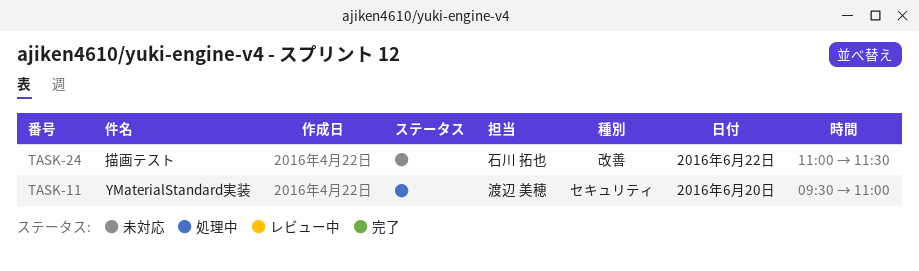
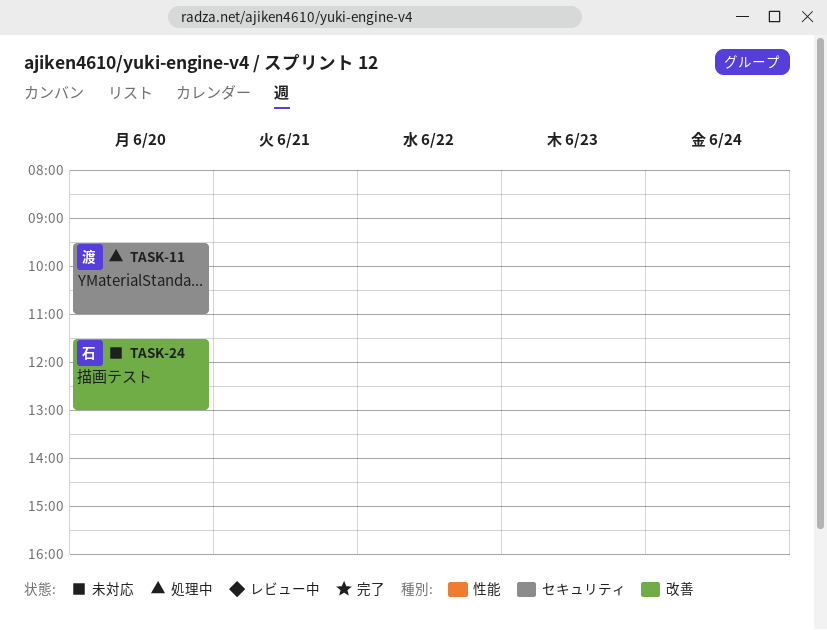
TASK-24, day: Jun 22 -> Jun 20
TASK-24, begins: 11:00 -> 11:30
TASK-24, ends: 11:30 -> 13:00

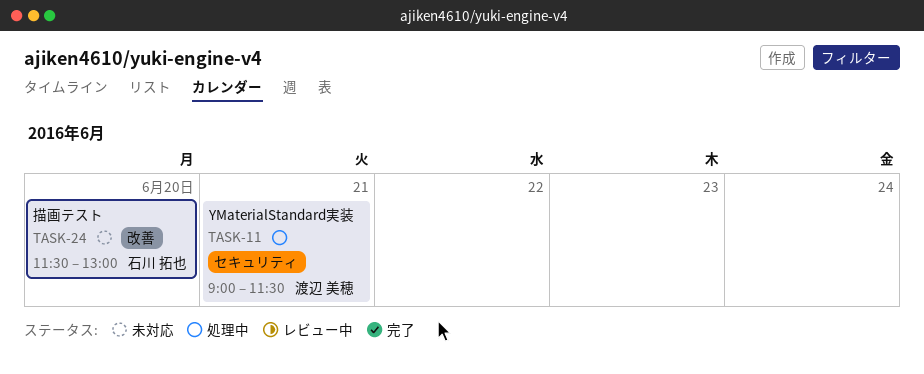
TASK-11, day: Jun 20 -> Jun 21
TASK-11, begins: 09:30 -> 09:00
TASK-11, ends: 11:00 -> 11:30

